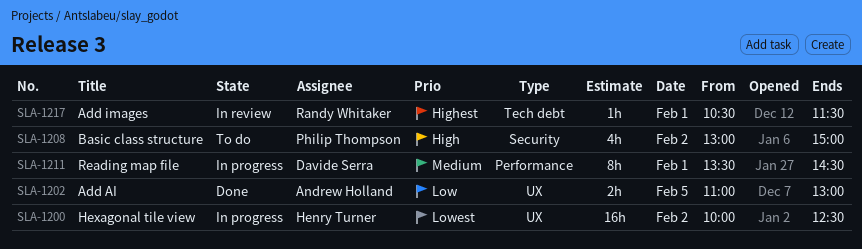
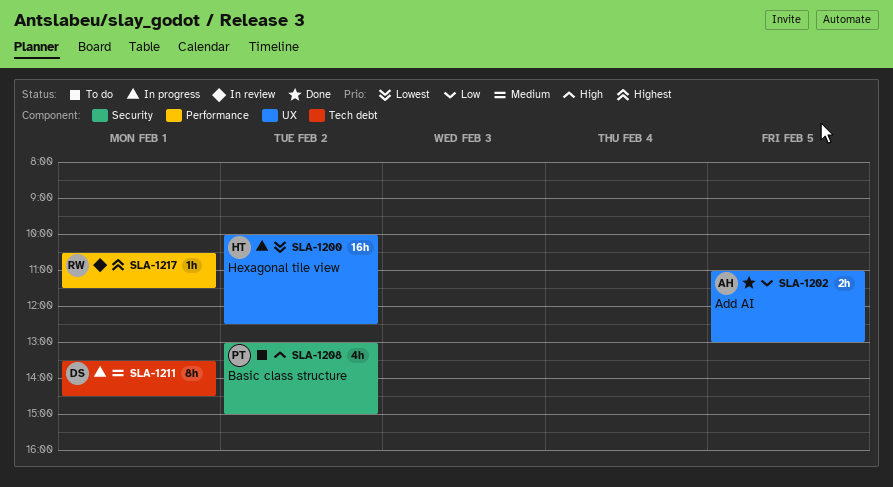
SLA-1211, label: Performance -> Tech debt
SLA-1217, label: Tech debt -> Performance

